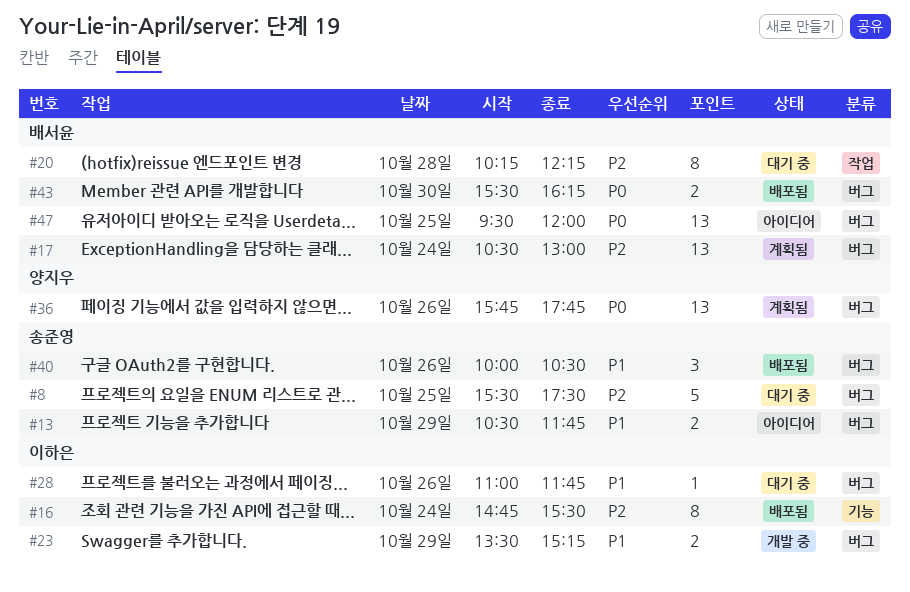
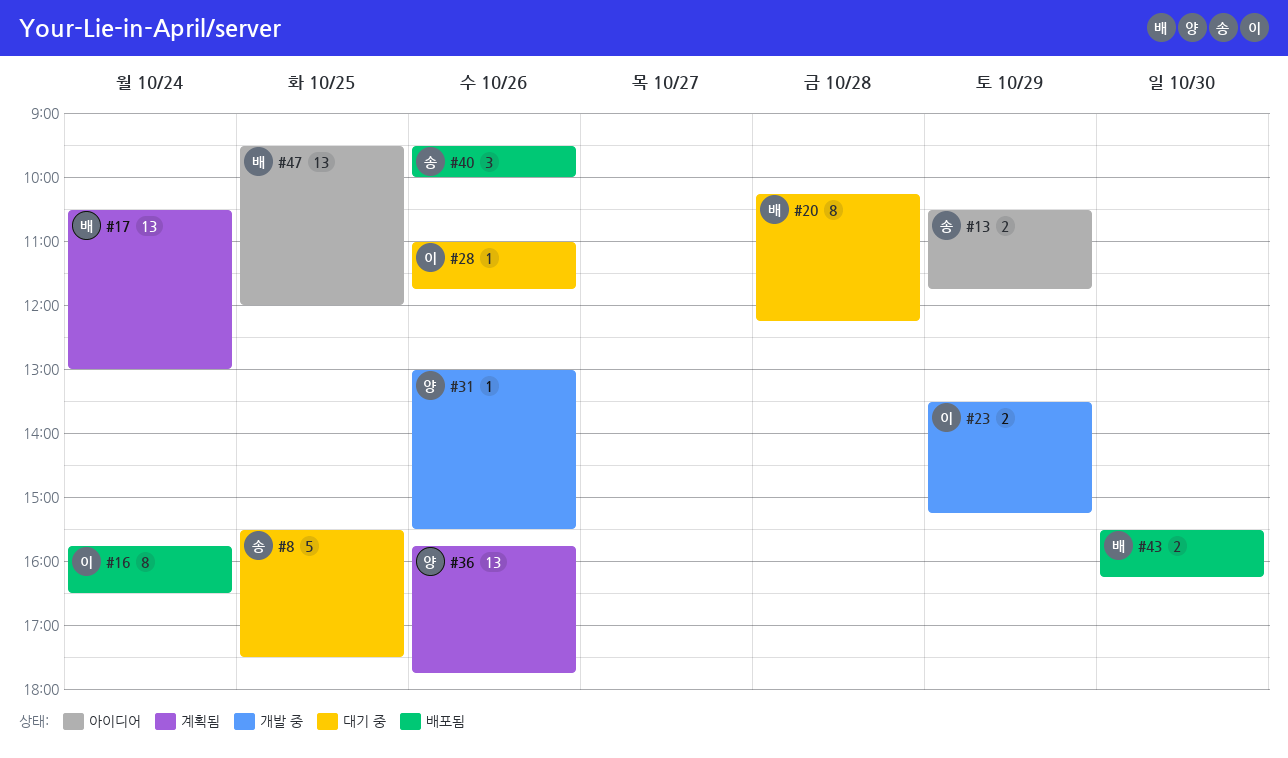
#16, begins: 14:45 -> 15:45
#16, ends: 15:30 -> 16:30
#31: none -> present
#40, begins: 10:00 -> 09:30
#40, ends: 10:30 -> 10:00

